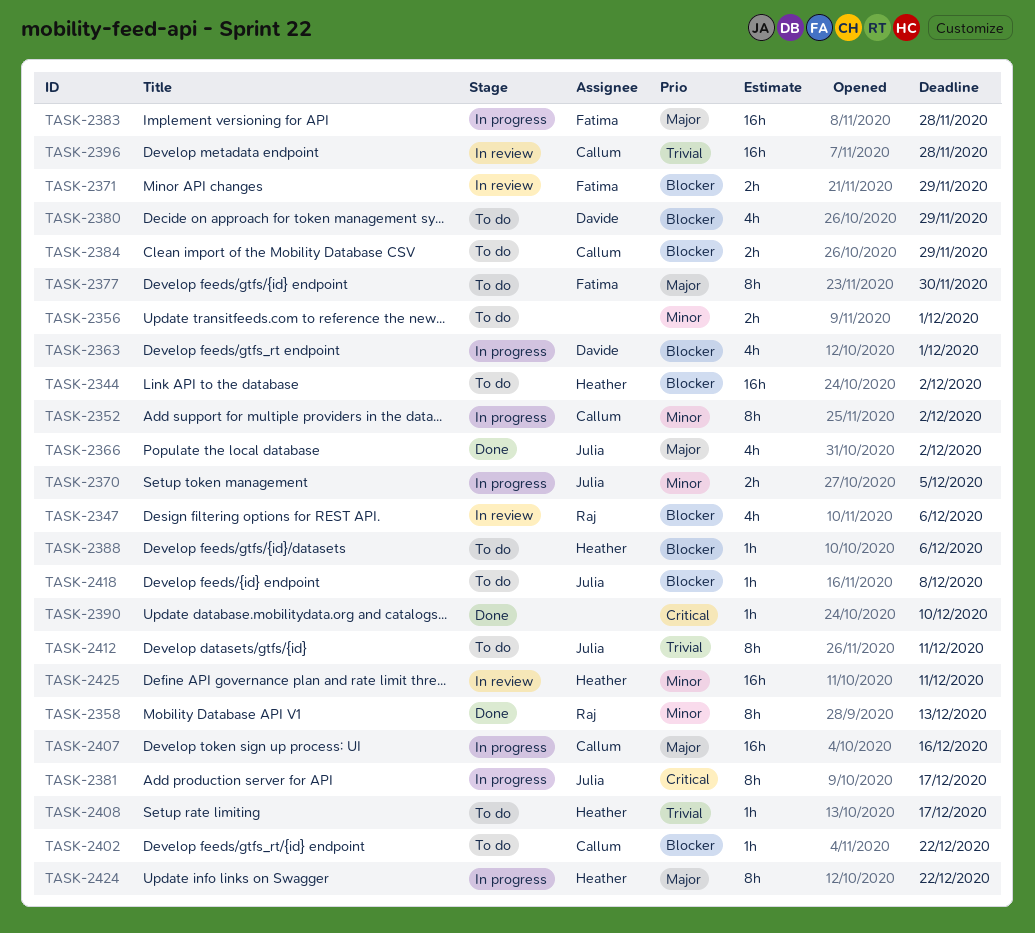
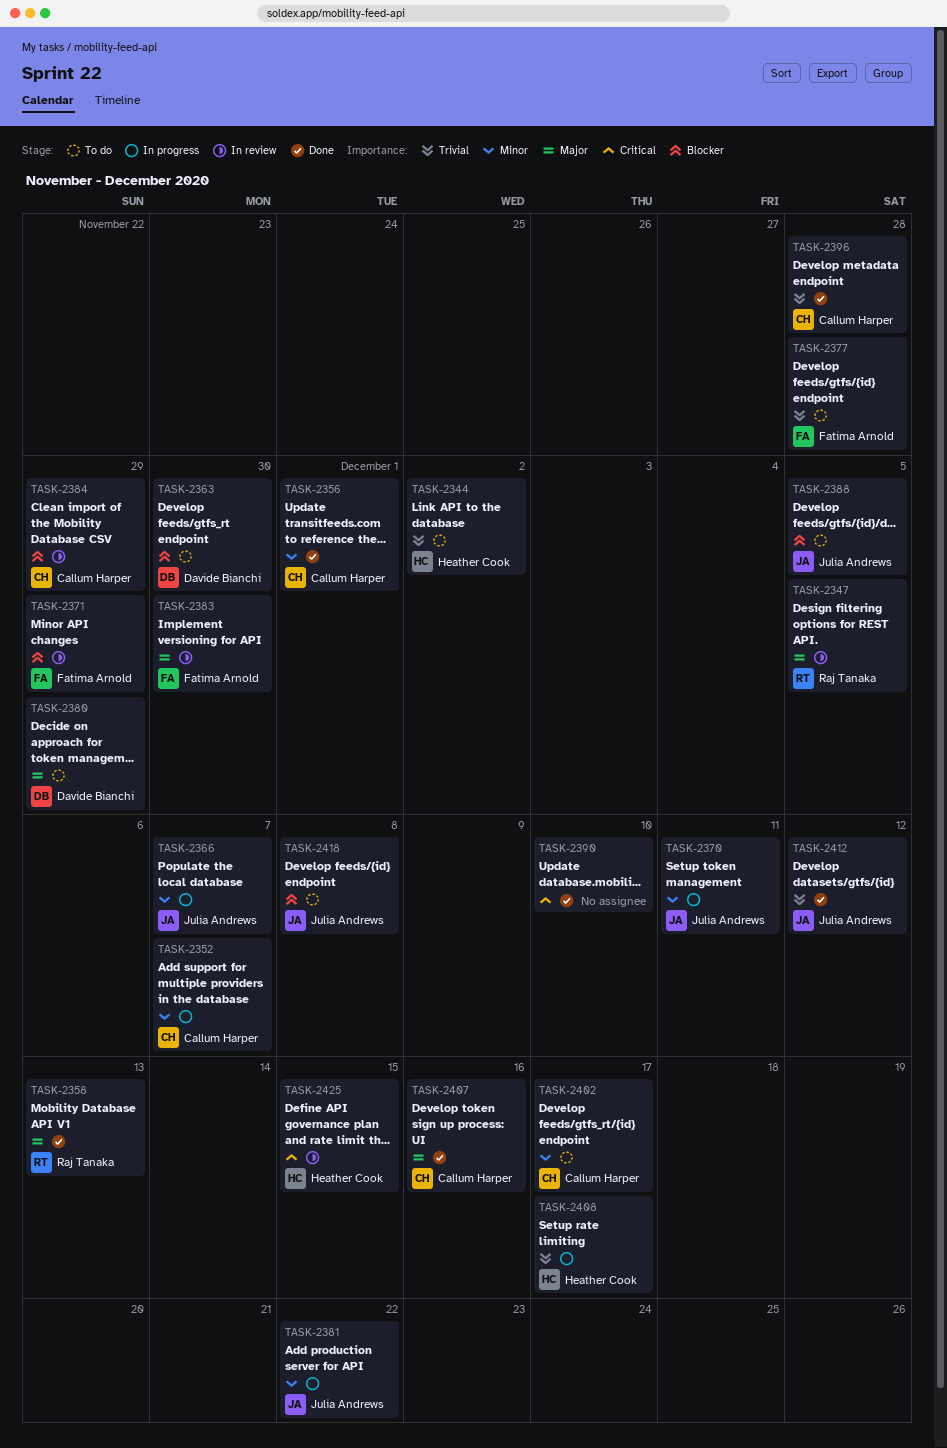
TASK-2344, priority: Blocker -> Trivial
TASK-2347, priority: Blocker -> Major
TASK-2347, due: Dec 6 -> Dec 5
TASK-2352, due: Dec 2 -> Dec 7
TASK-2356, status: To do -> Done
TASK-2356, owner: none -> Callum Harper
TASK-2358, priority: Minor -> Major
TASK-2363, status: In progress -> To do
TASK-2363, due: Dec 1 -> Nov 30
TASK-2366, status: Done -> In progress
TASK-2366, priority: Major -> Minor
TASK-2366, due: Dec 2 -> Dec 7
TASK-2370, due: Dec 5 -> Dec 11
TASK-2377, priority: Major -> Trivial
TASK-2377, due: Nov 30 -> Nov 28
TASK-2380, priority: Blocker -> Major
TASK-2381, priority: Critical -> Minor
TASK-2381, due: Dec 17 -> Dec 22
TASK-2383, status: In progress -> In review
TASK-2383, due: Nov 28 -> Nov 30
TASK-2384, status: To do -> In review
TASK-2388, owner: Heather Cook -> Julia Andrews
TASK-2388, due: Dec 6 -> Dec 5
TASK-2396, status: In review -> Done
TASK-2402, priority: Blocker -> Minor
TASK-2402, due: Dec 22 -> Dec 17
TASK-2407, status: In progress -> Done
TASK-2408, status: To do -> In progress
TASK-2412, status: To do -> Done
TASK-2412, due: Dec 11 -> Dec 12
TASK-2424: present -> none
TASK-2425, priority: Minor -> Critical
TASK-2425, due: Dec 11 -> Dec 15

